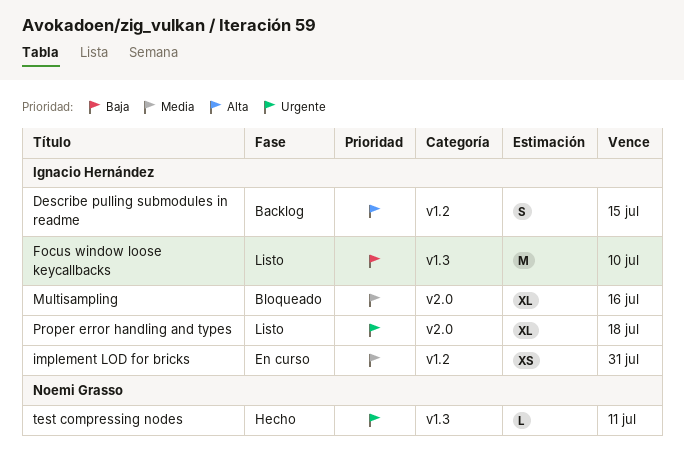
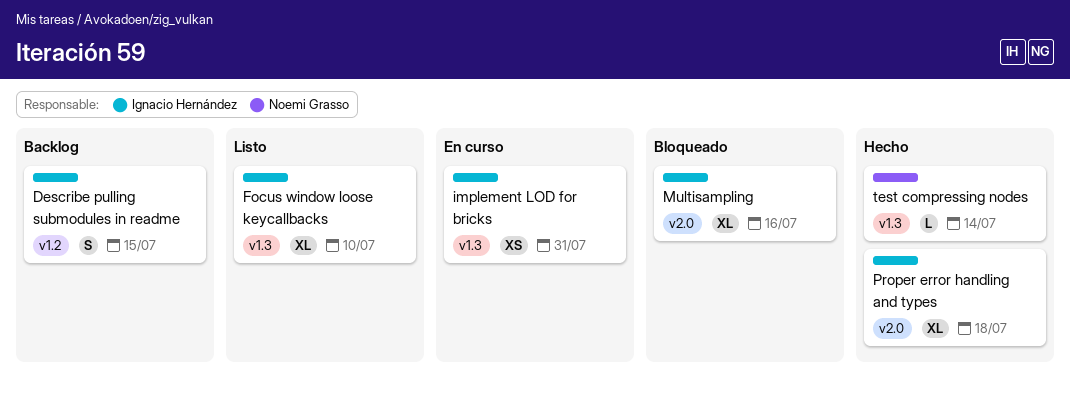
Focus window loose keycallbacks, estimate: M -> XL
implement LOD for bricks, label: v1.2 -> v1.3
Proper error handling and types, status: Listo -> Hecho
test compressing nodes, due: Jul 11 -> Jul 14

